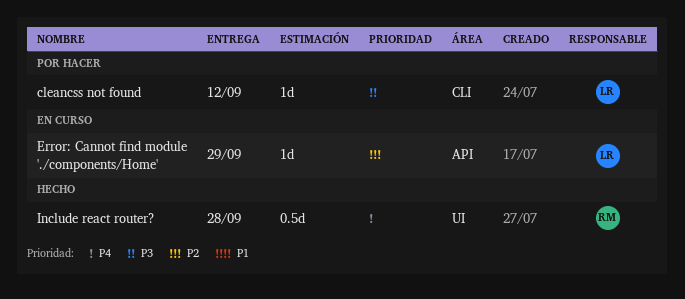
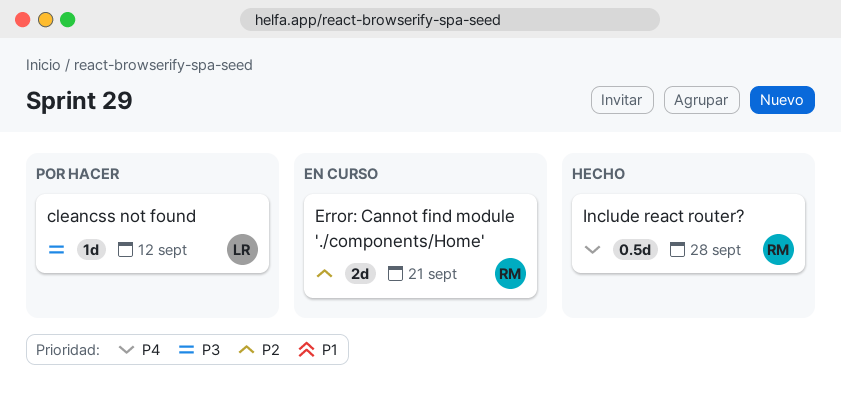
Error: Cannot find module './components/Home', owner: LR -> RM
Error: Cannot find module './components/Home', estimate: 1d -> 2d
Error: Cannot find module './components/Home', due: Sep 29 -> Sep 21

